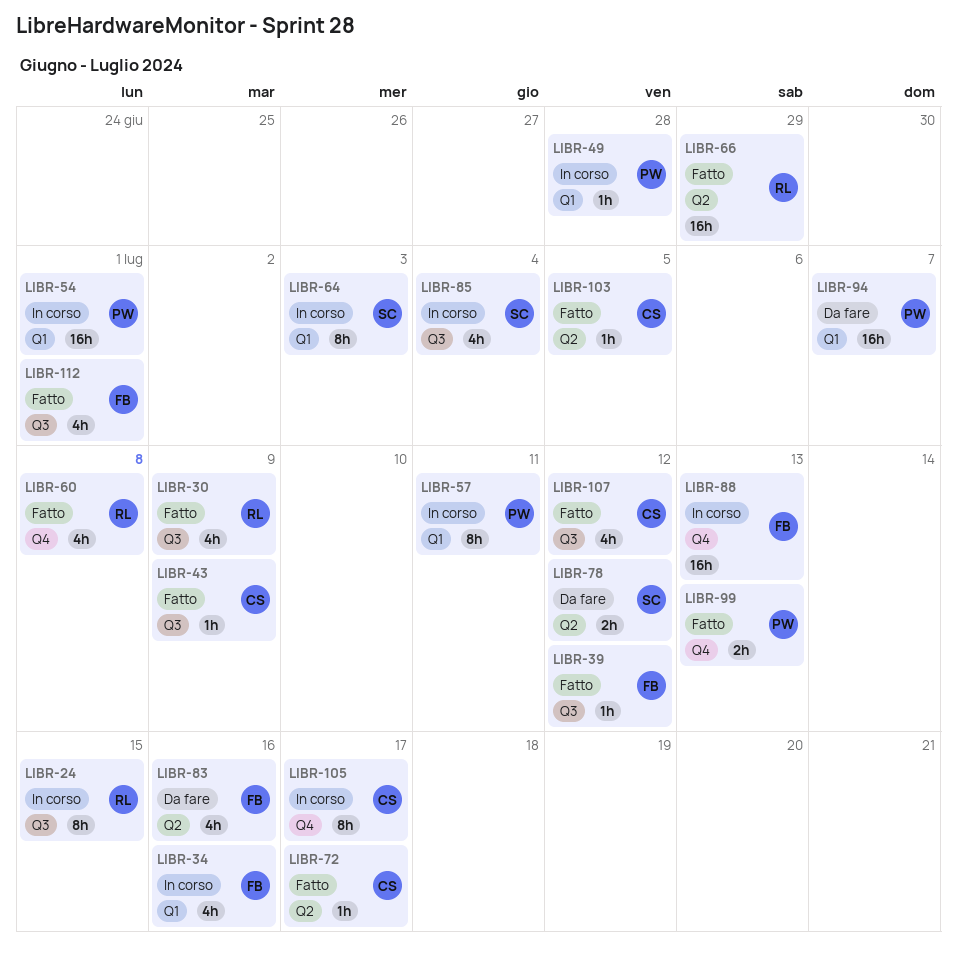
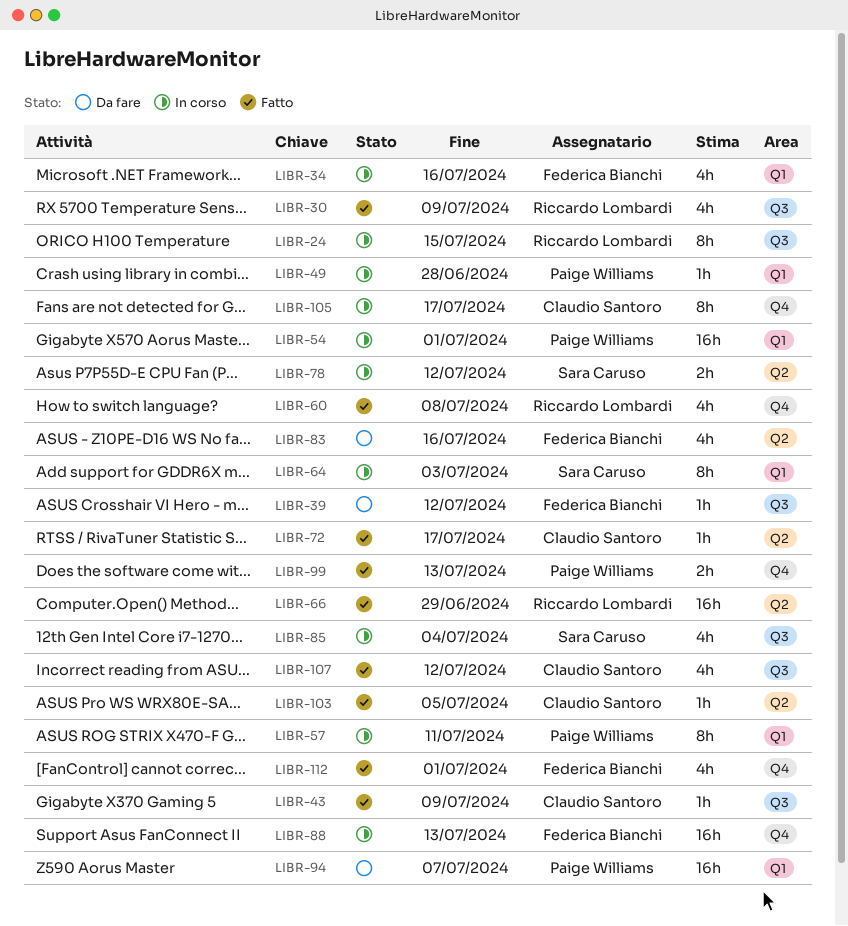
LIBR-39, status: Fatto -> Da fare
LIBR-78, status: Da fare -> In corso
LIBR-112, label: Q3 -> Q4

